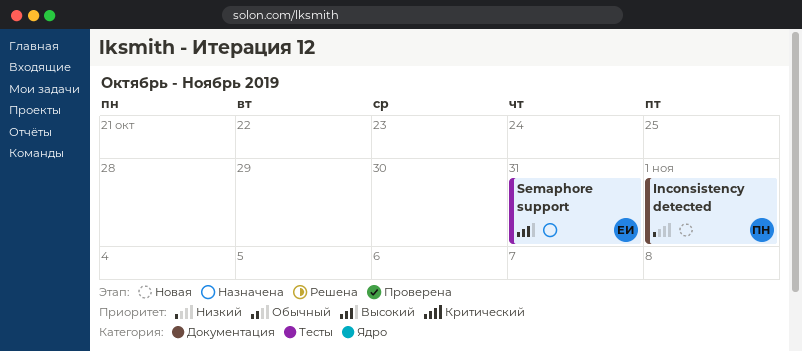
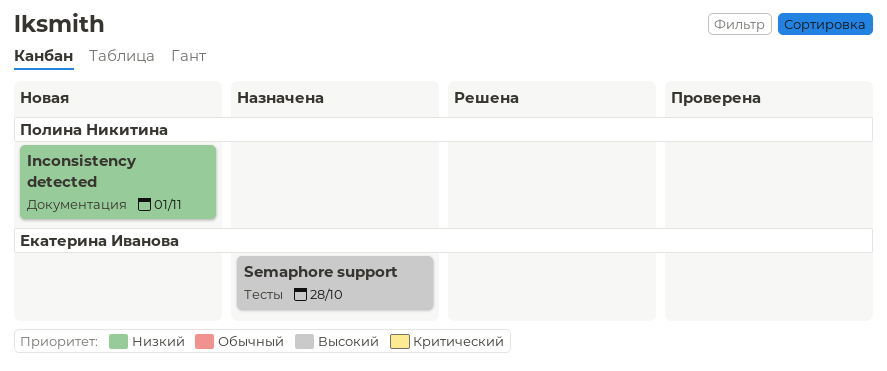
Semaphore support, due: Oct 31 -> Oct 28

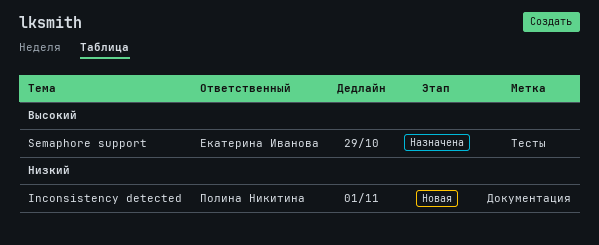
Semaphore support, due: Oct 28 -> Oct 29

